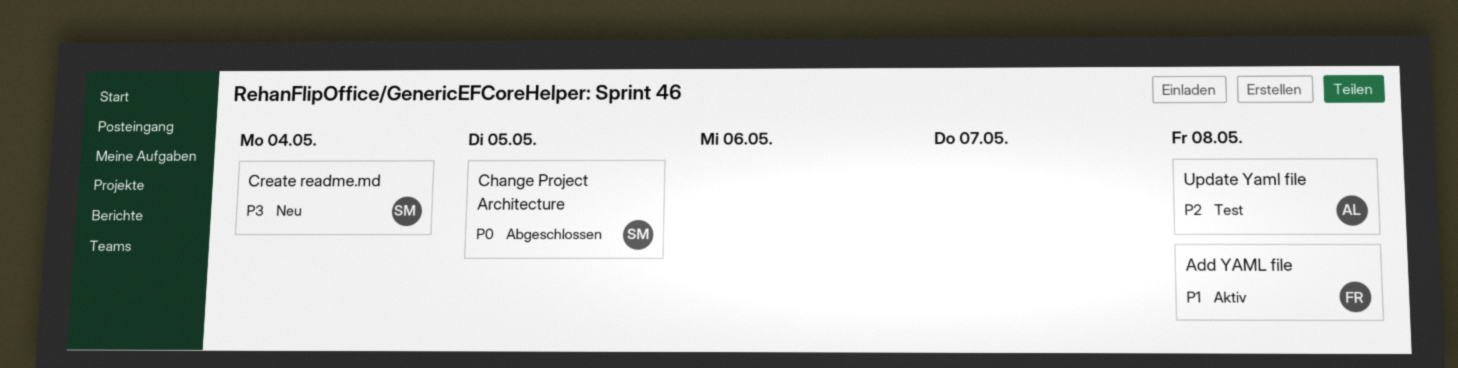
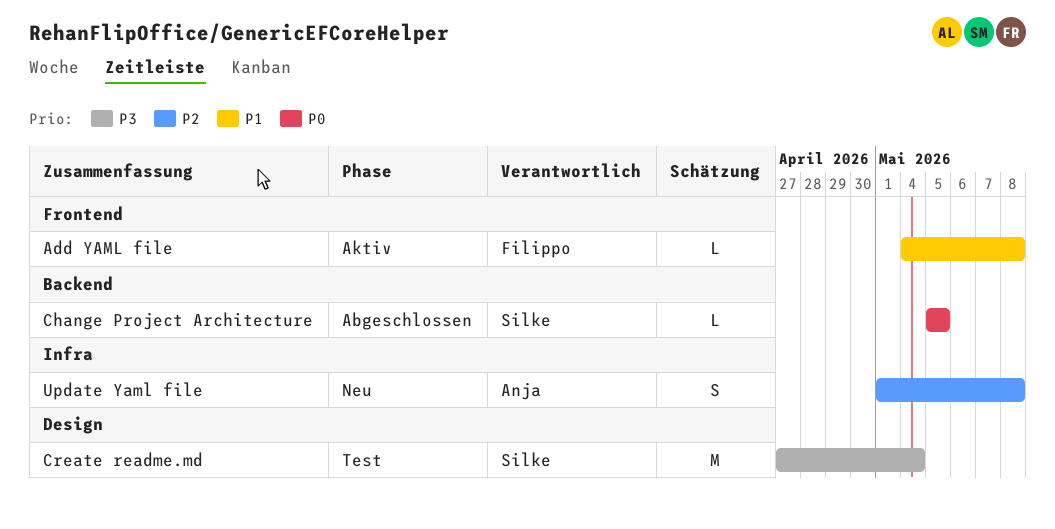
Create readme.md, status: Neu -> Test
Update Yaml file, status: Test -> Neu

